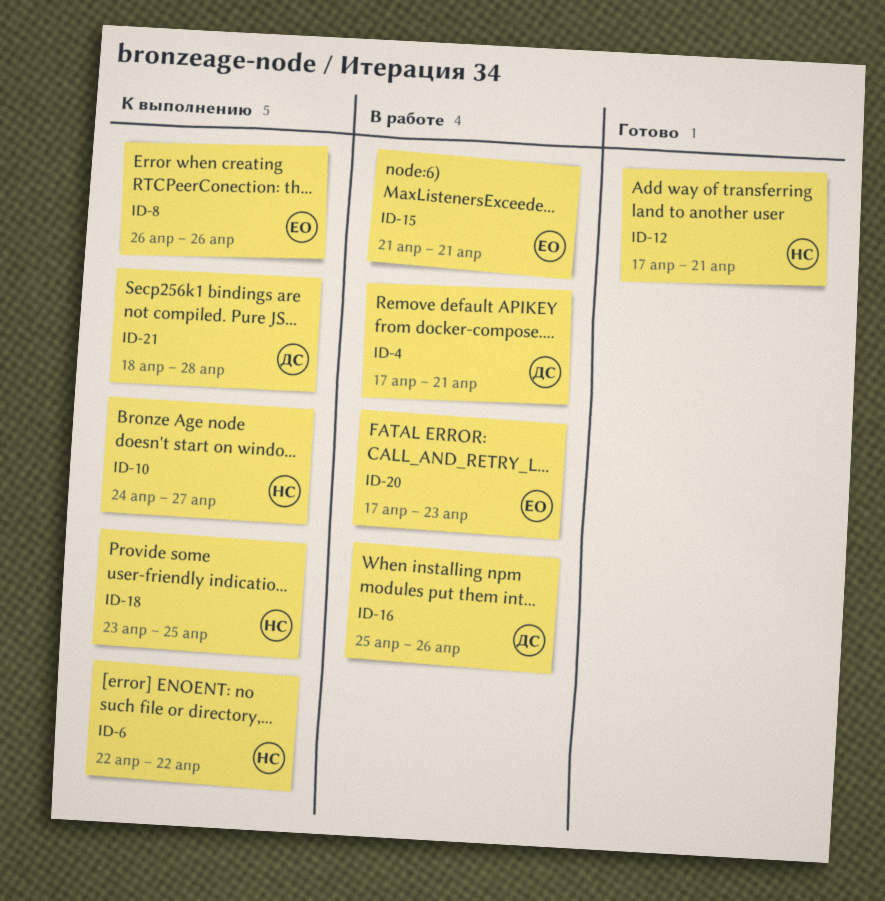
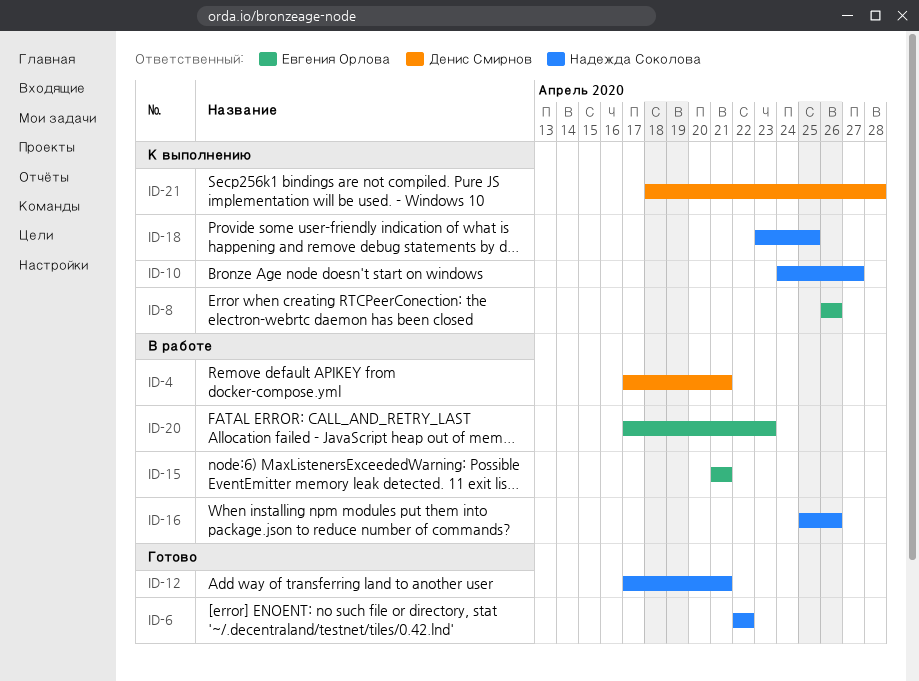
ID-6, status: К выполнению -> Готово
ID-16, owner: Денис Смирнов -> Надежда Соколова

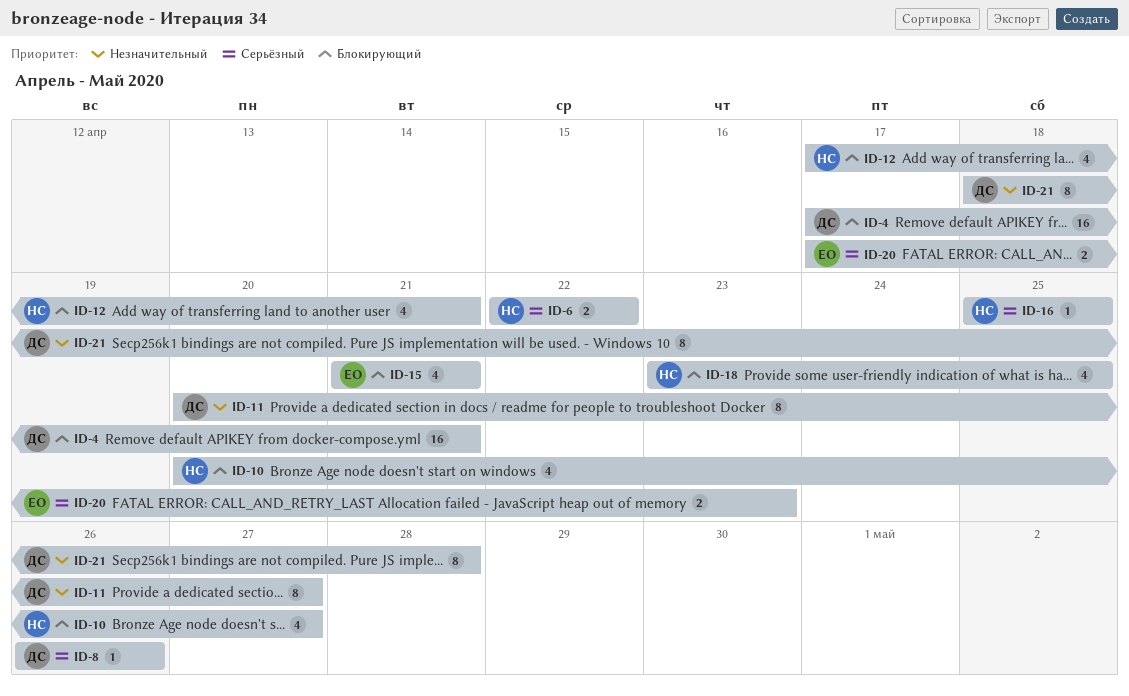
ID-8, owner: Евгения Орлова -> Денис Смирнов
ID-10, start: Apr 24 -> Apr 20
ID-11: none -> present
ID-16, due: Apr 26 -> Apr 25

